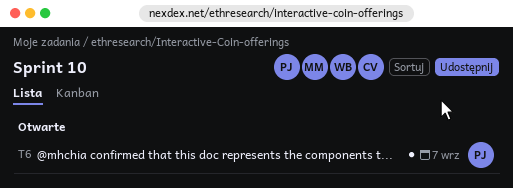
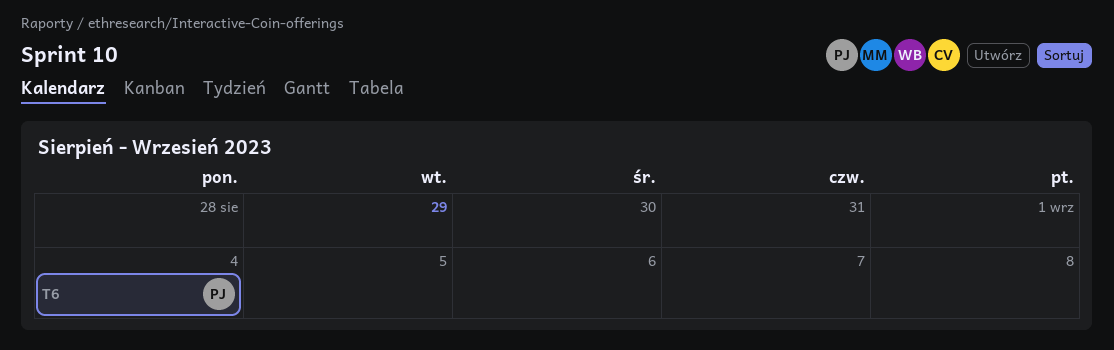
T6, due: Sep 7 -> Sep 4

